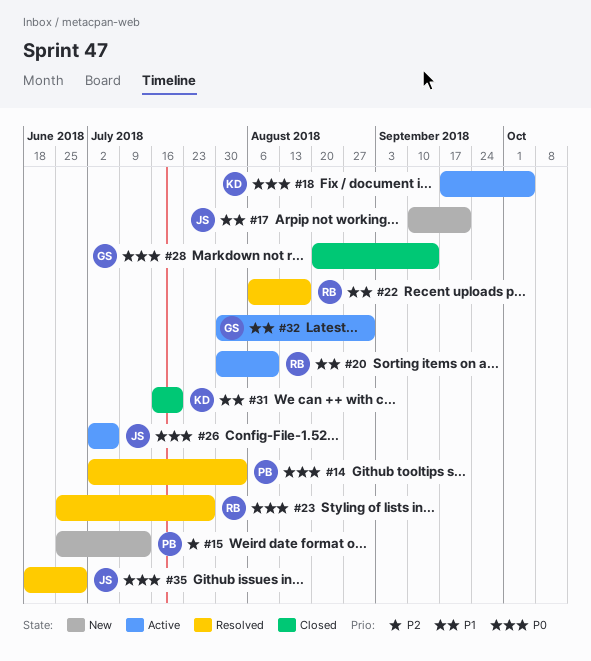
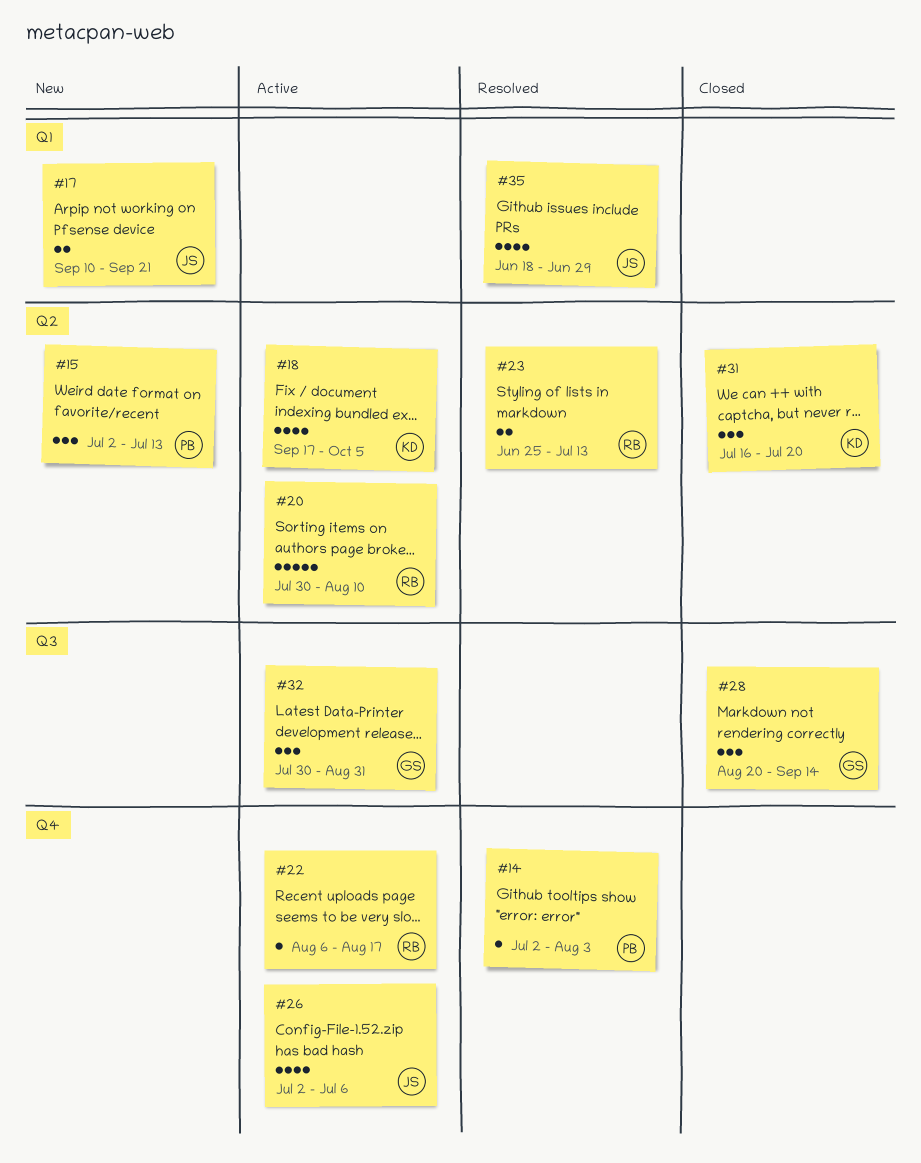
#15, start: Jun 25 -> Jul 2
#22, status: Resolved -> Active
#23, due: Jul 27 -> Jul 13

